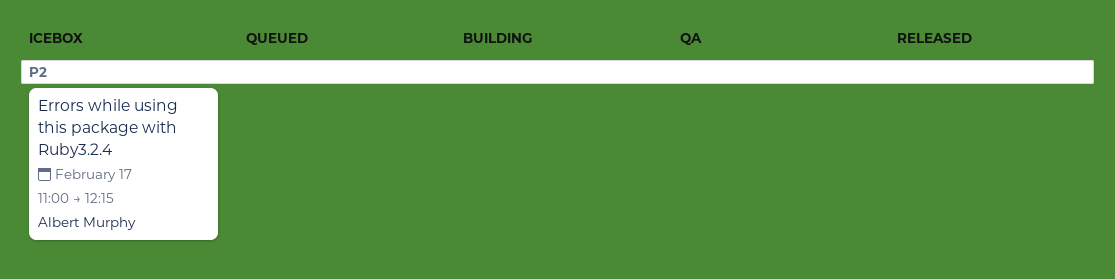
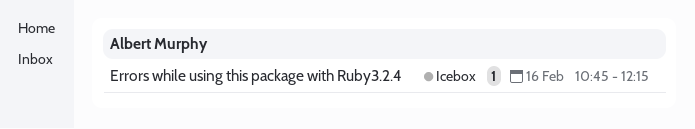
Errors while using this package with Ruby3.2.4, day: Feb 17 -> Feb 16
Errors while using this package with Ruby3.2.4, begins: 11:00 -> 10:45

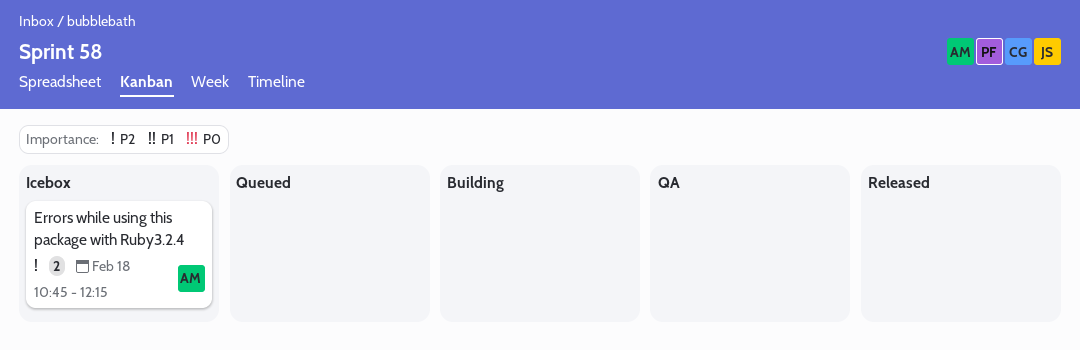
Errors while using this package with Ruby3.2.4, estimate: 1 -> 2
Errors while using this package with Ruby3.2.4, day: Feb 16 -> Feb 18

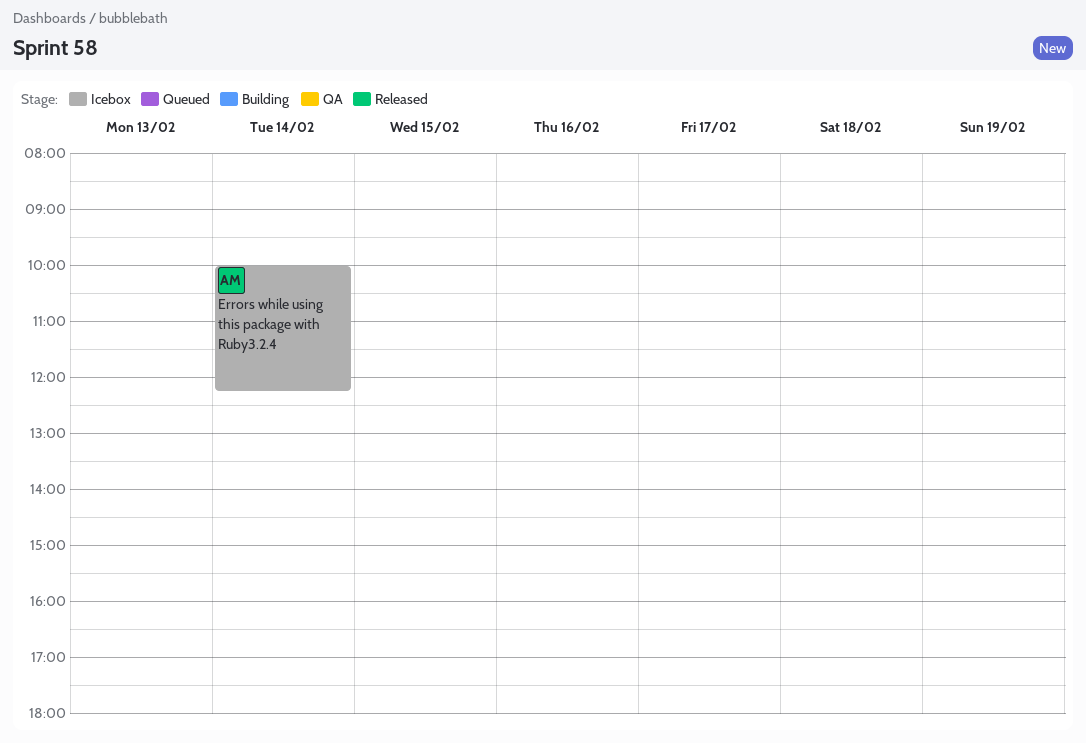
Errors while using this package with Ruby3.2.4, day: Feb 18 -> Feb 14
Errors while using this package with Ruby3.2.4, begins: 10:45 -> 10:00

